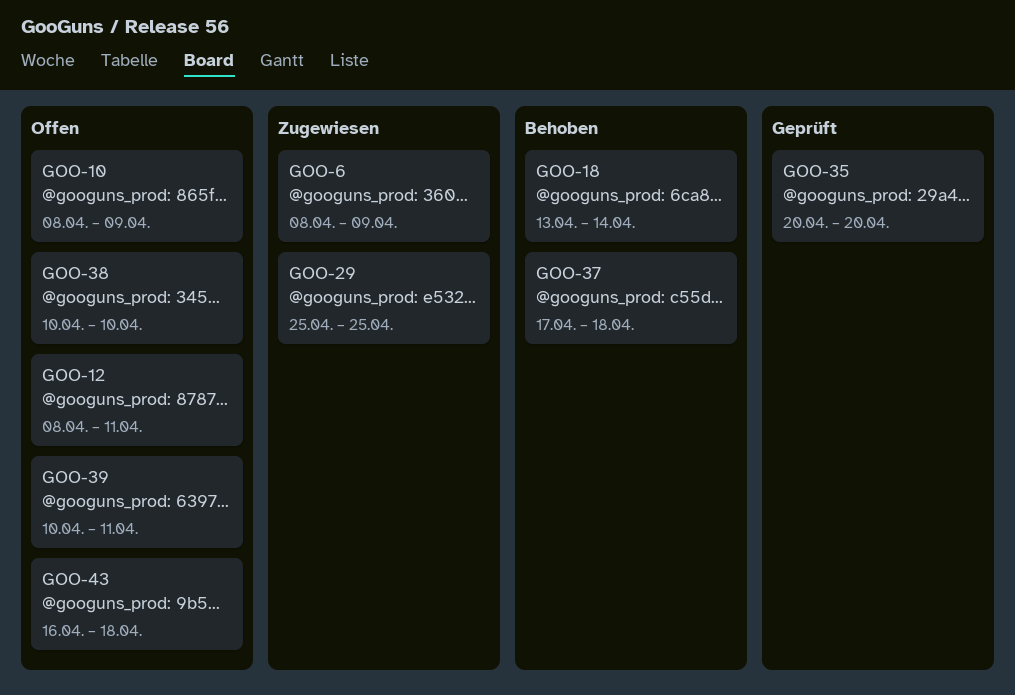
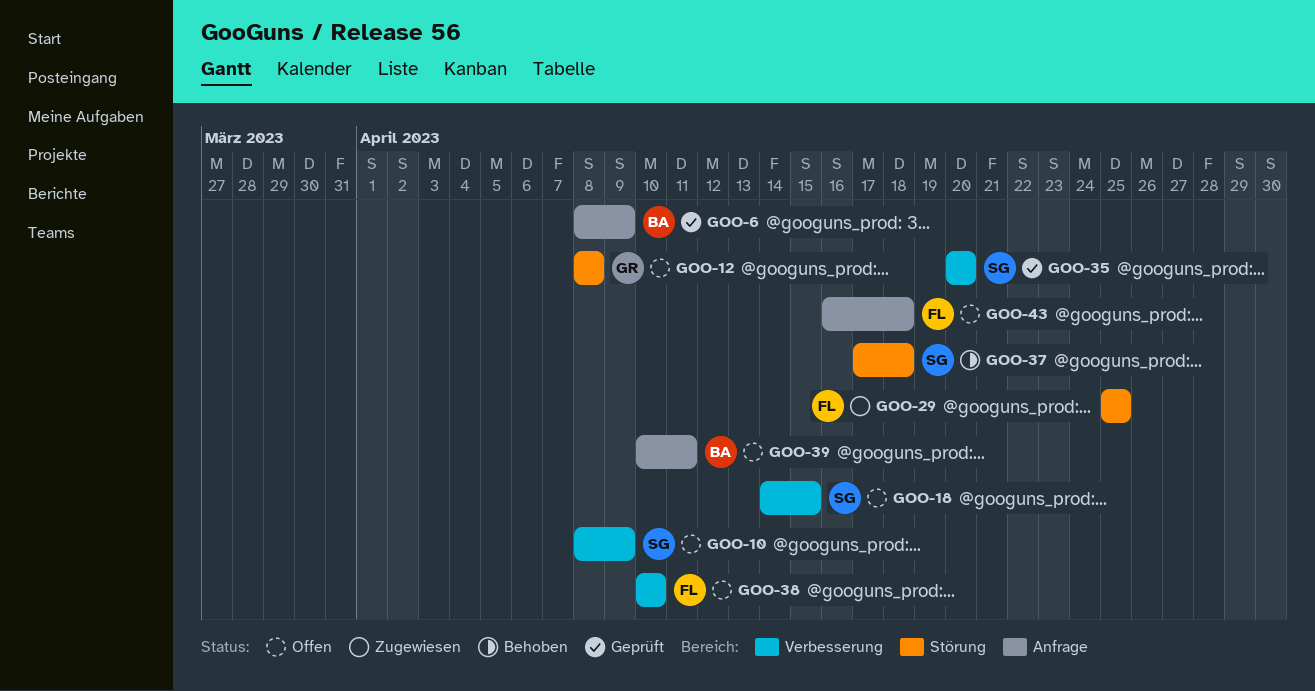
GOO-6, status: Zugewiesen -> Geprüft
GOO-12, due: Apr 11 -> Apr 8
GOO-18, status: Behoben -> Offen
GOO-18, start: Apr 13 -> Apr 14
GOO-18, due: Apr 14 -> Apr 15

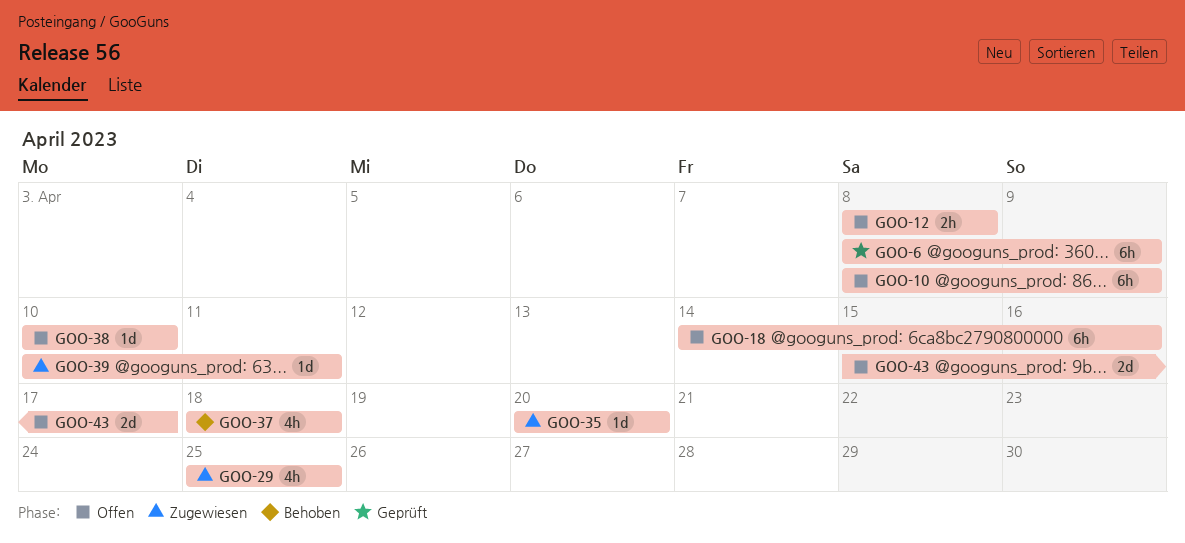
GOO-18, due: Apr 15 -> Apr 16
GOO-35, status: Geprüft -> Zugewiesen
GOO-37, start: Apr 17 -> Apr 18
GOO-39, status: Offen -> Zugewiesen
GOO-43, start: Apr 16 -> Apr 15
GOO-43, due: Apr 18 -> Apr 17

